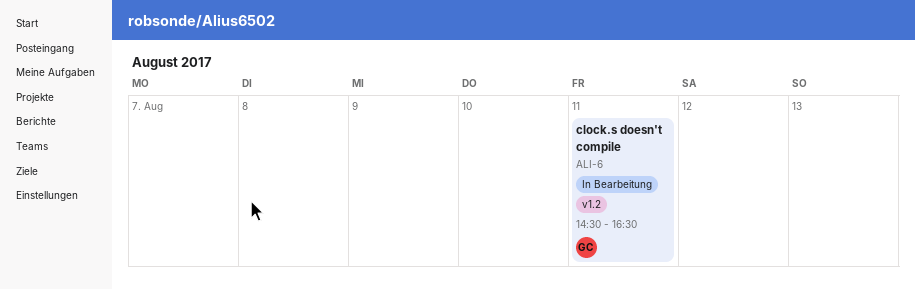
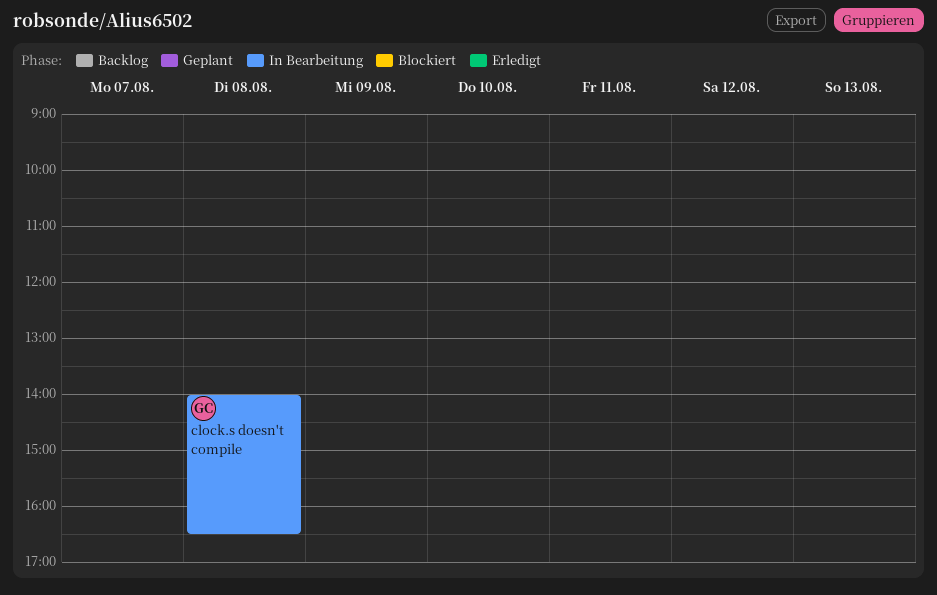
clock.s doesn't compile, day: Aug 11 -> Aug 8
clock.s doesn't compile, begins: 14:30 -> 14:00

